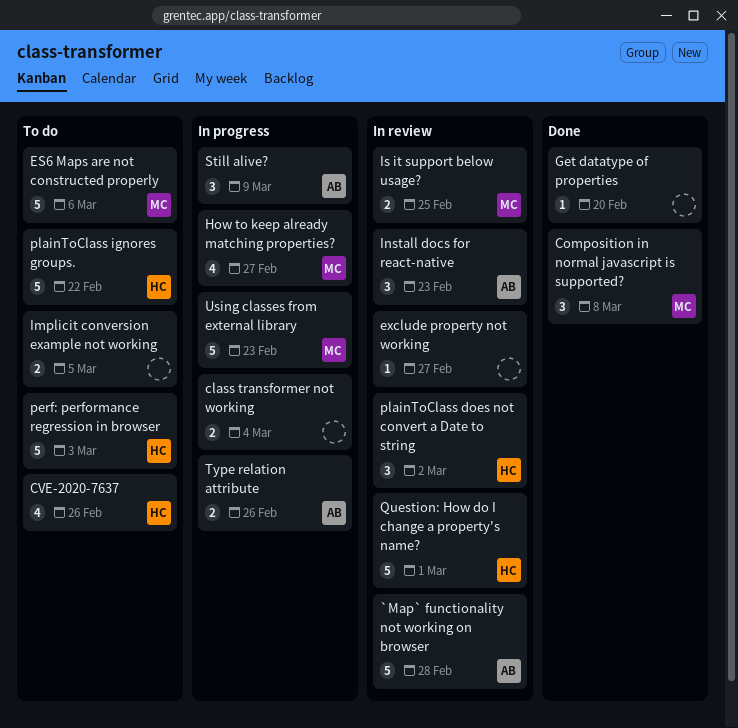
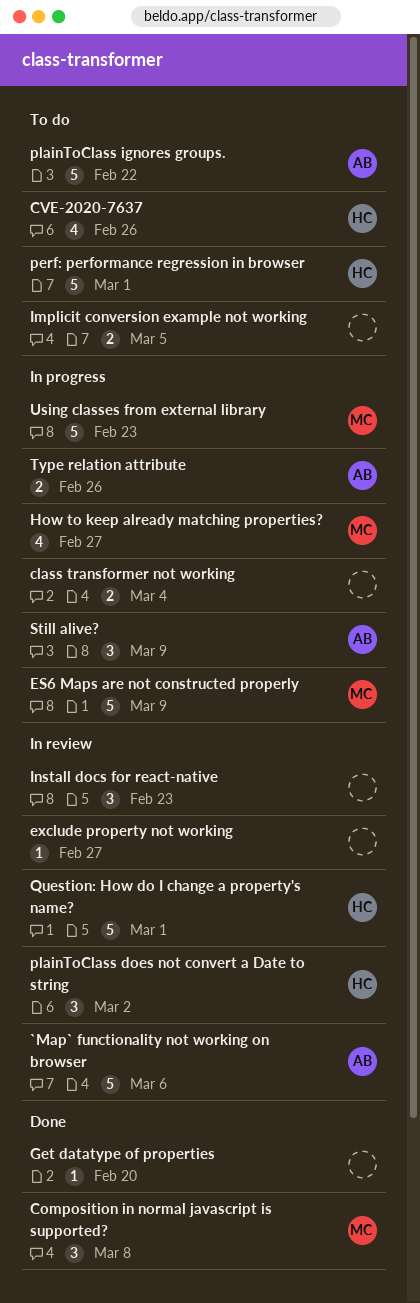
`Map` functionality not working on browser, due: Feb 28 -> Mar 6
ES6 Maps are not constructed properly, status: To do -> In progress
ES6 Maps are not constructed properly, due: Mar 6 -> Mar 9
Install docs for react-native, owner: AB -> none
Is it support below usage?: present -> none
perf: performance regression in browser, due: Mar 3 -> Mar 1
plainToClass ignores groups., owner: HC -> AB

